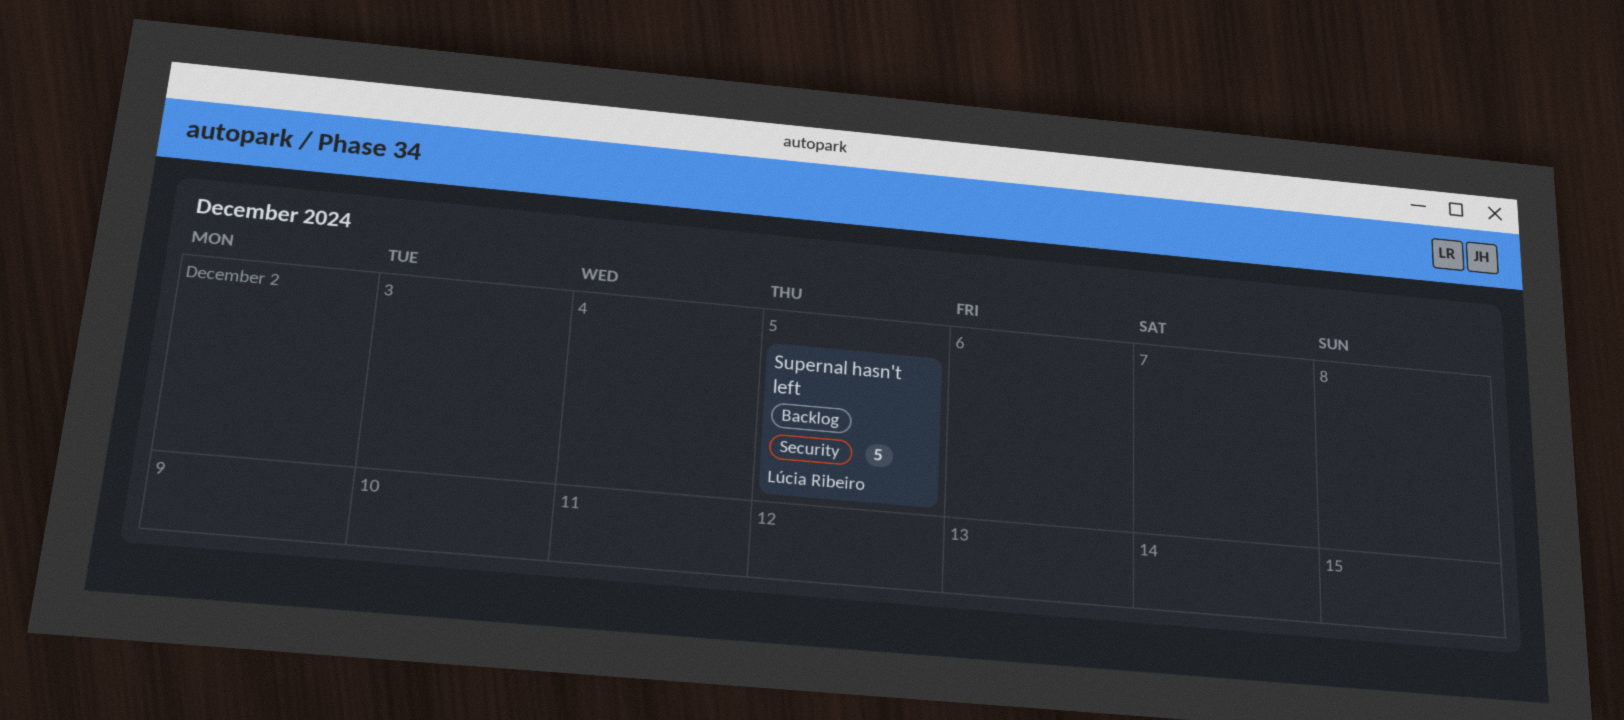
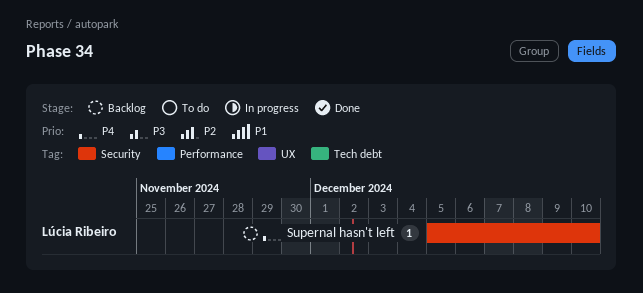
Supernal hasn't left, estimate: 5 -> 1
Supernal hasn't left, due: Dec 5 -> Dec 10

